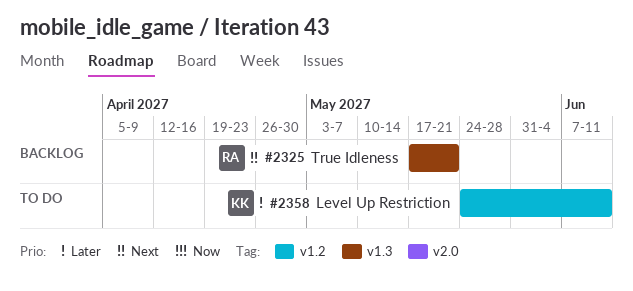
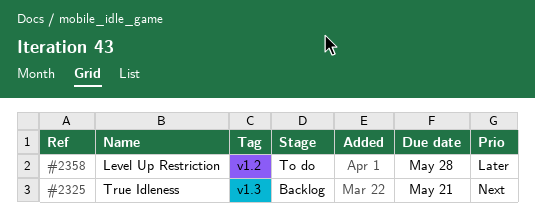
#2358, due: Jun 11 -> May 28

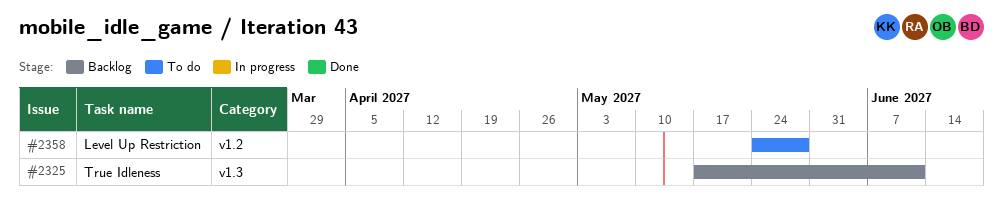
#2325, due: May 21 -> Jun 11

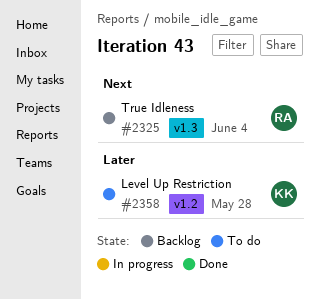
#2325, due: Jun 11 -> Jun 4

